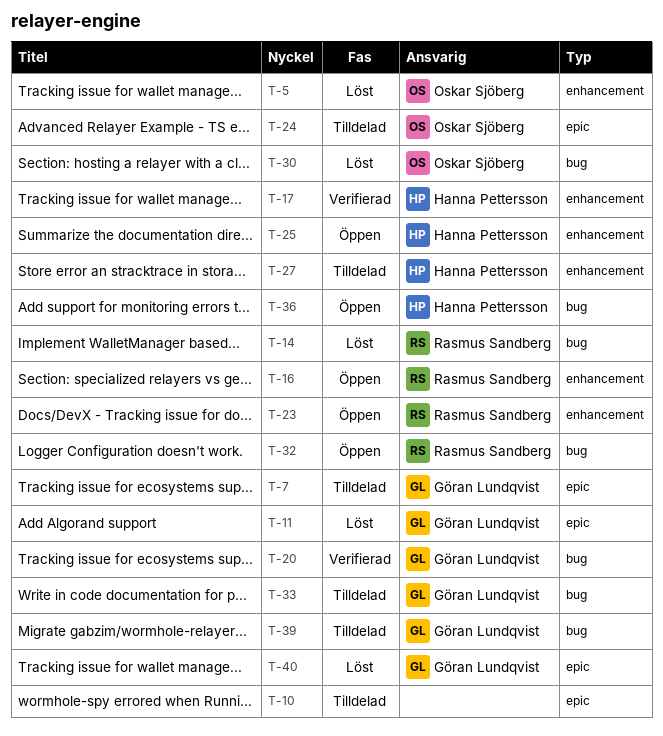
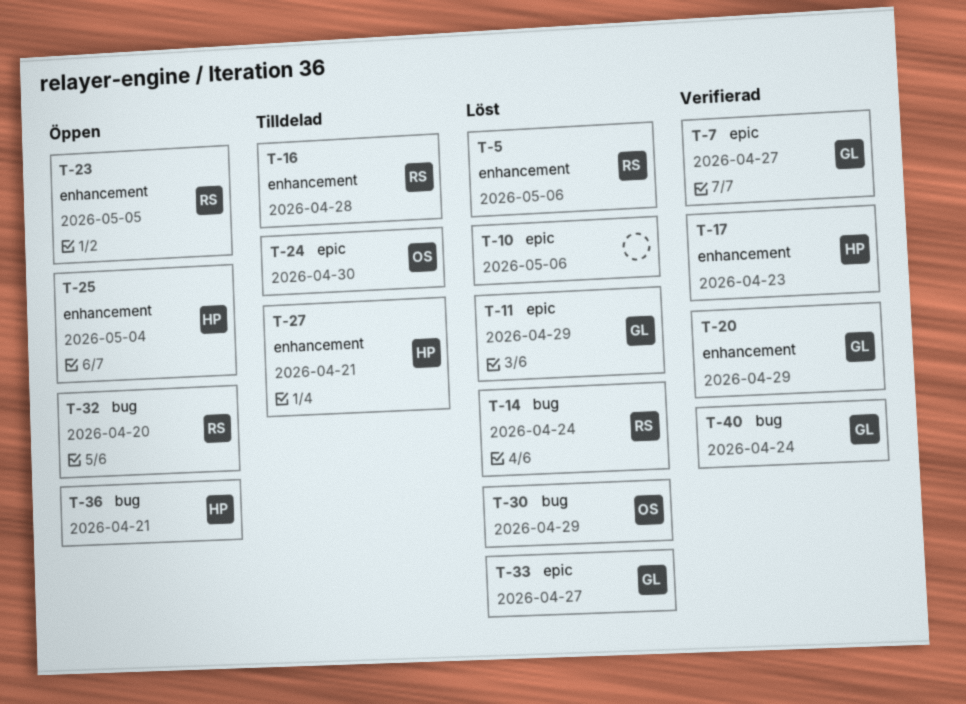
T-5, owner: Oskar Sjöberg -> Rasmus Sandberg
T-7, status: Tilldelad -> Verifierad
T-10, status: Tilldelad -> Löst
T-16, status: Öppen -> Tilldelad
T-20, label: bug -> enhancement
T-33, status: Tilldelad -> Löst
T-33, label: bug -> epic
T-39: present -> none
T-40, status: Löst -> Verifierad
T-40, label: epic -> bug

